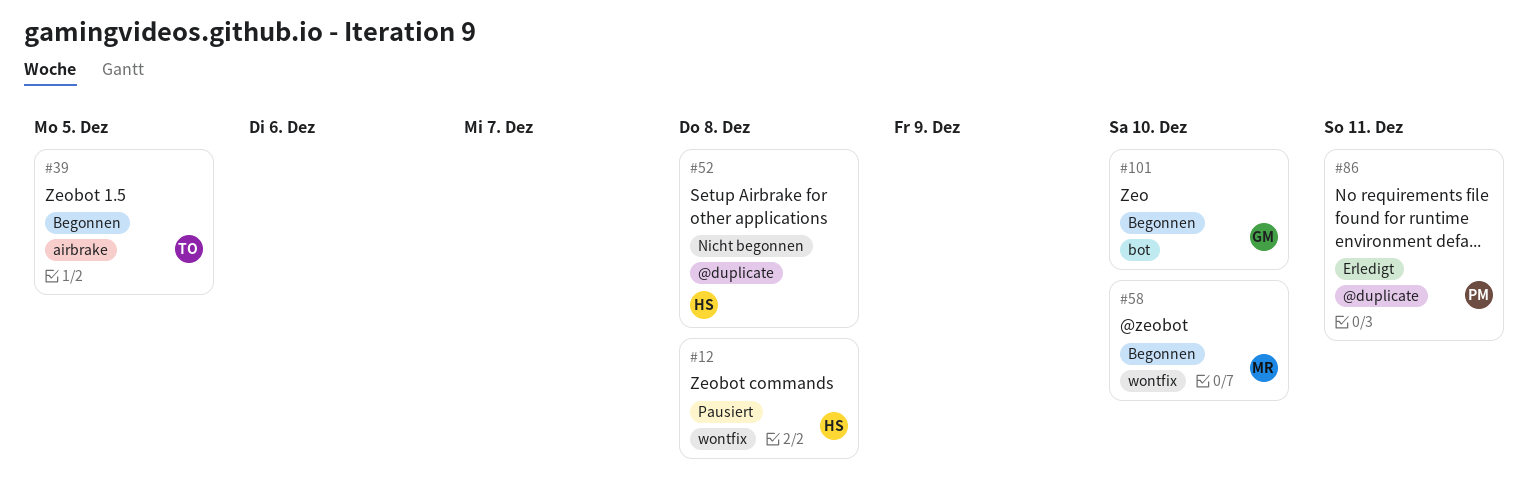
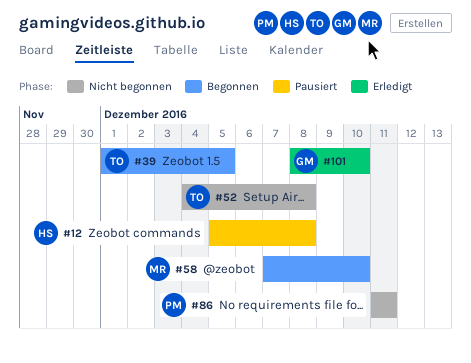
#52, owner: HS -> TO
#86, status: Erledigt -> Nicht begonnen
#101, status: Begonnen -> Erledigt

